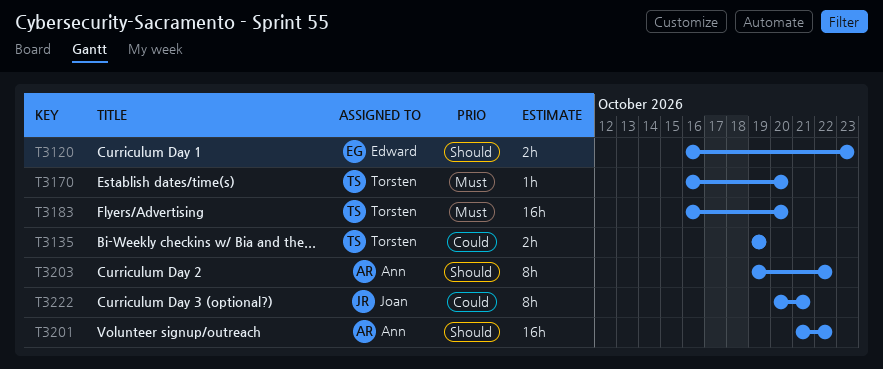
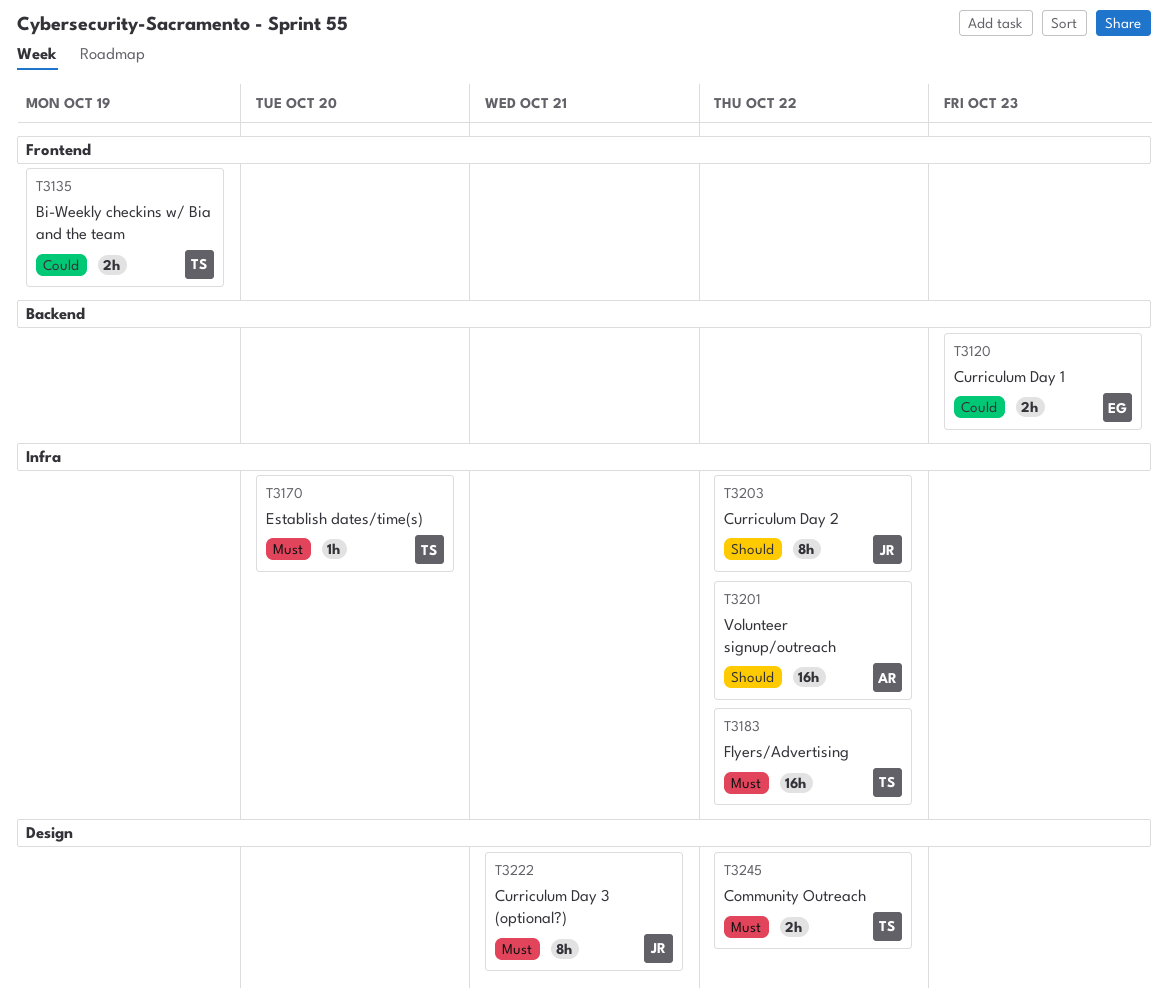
T3120, priority: Should -> Could
T3183, due: Oct 20 -> Oct 22
T3203, owner: Ann -> Joan
T3222, priority: Could -> Must
T3245: none -> present

